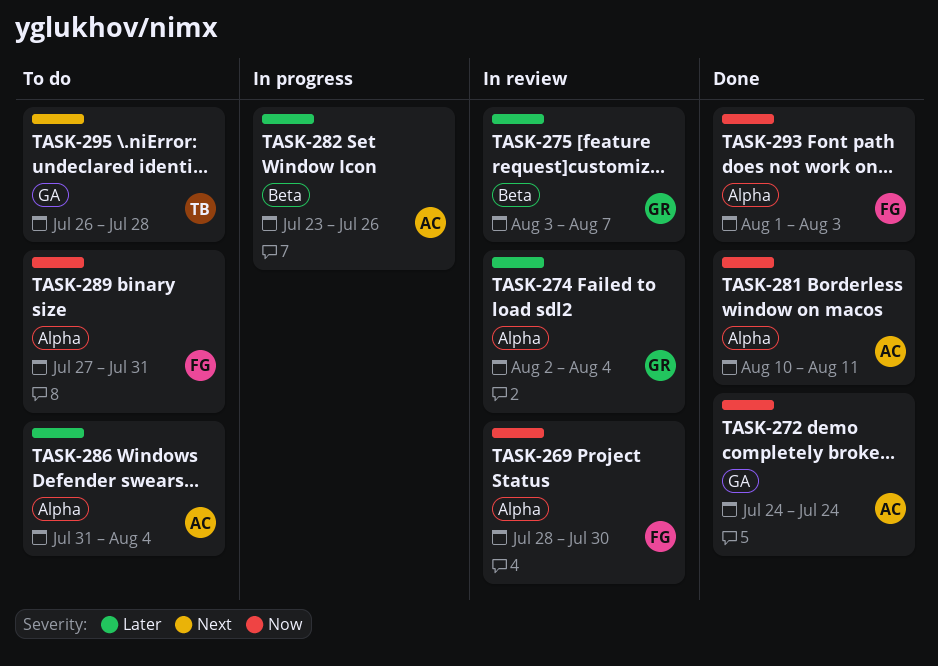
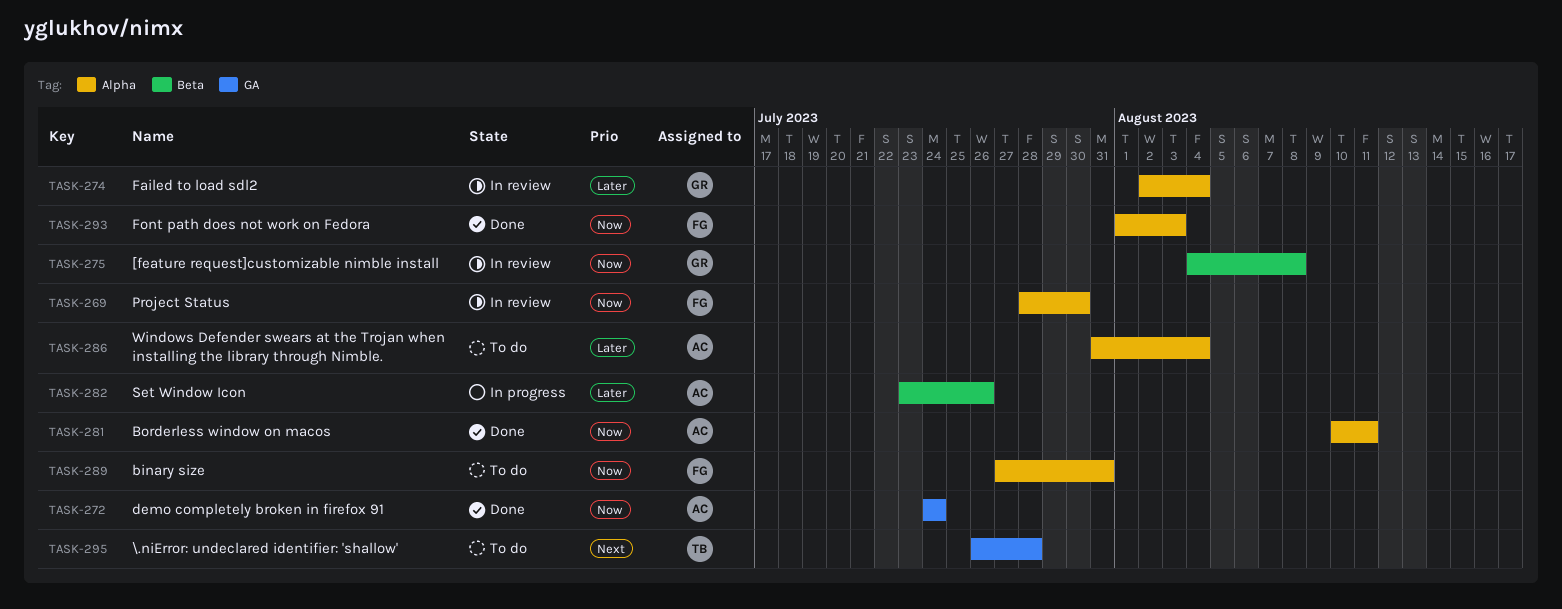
TASK-275, priority: Later -> Now
TASK-275, start: Aug 3 -> Aug 4
TASK-275, due: Aug 7 -> Aug 8

